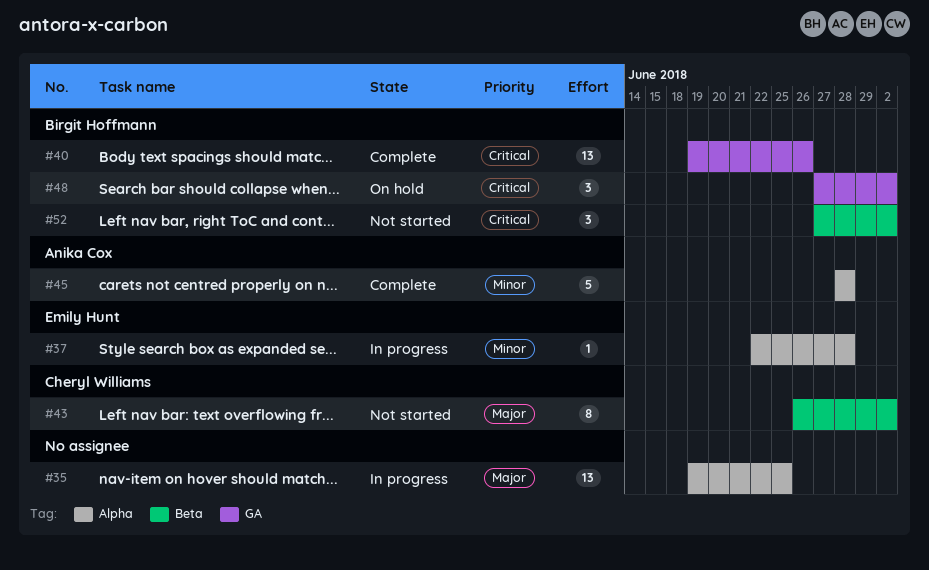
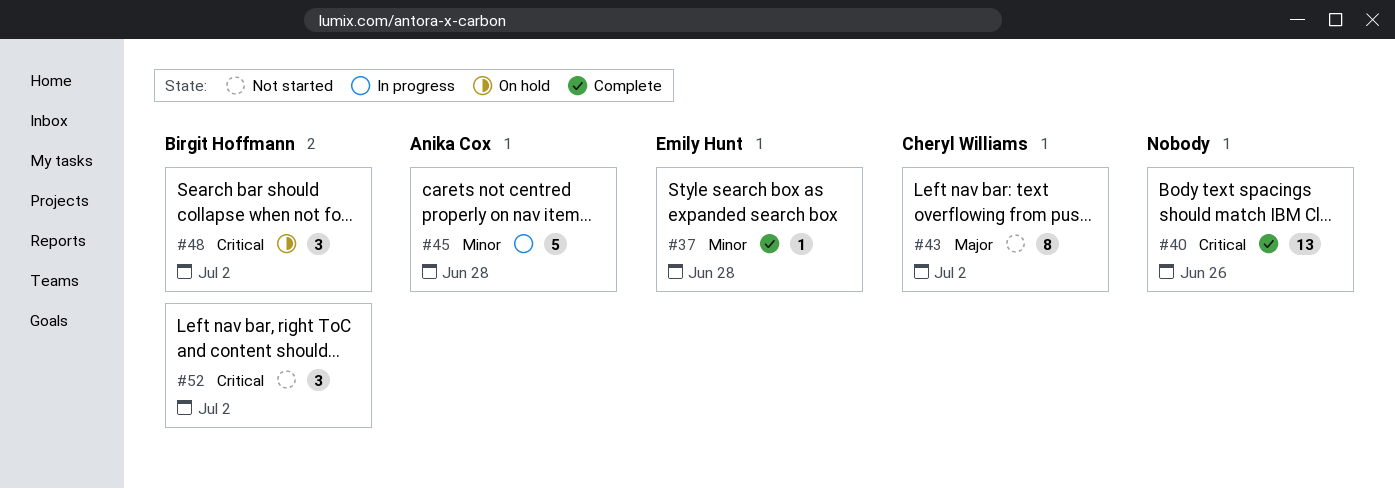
#35: present -> none
#37, status: In progress -> Complete
#40, owner: Birgit Hoffmann -> none
#45, status: Complete -> In progress

